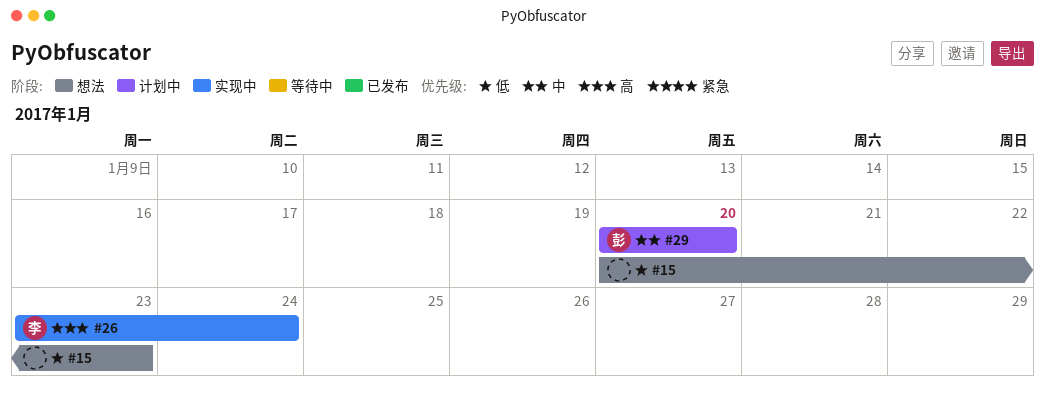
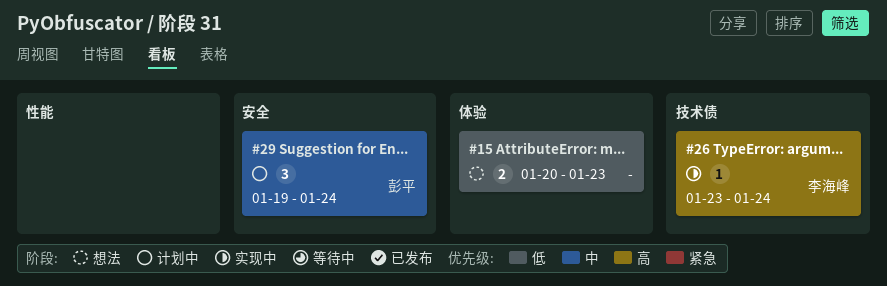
#29, start: Jan 20 -> Jan 19
#29, due: Jan 20 -> Jan 24

